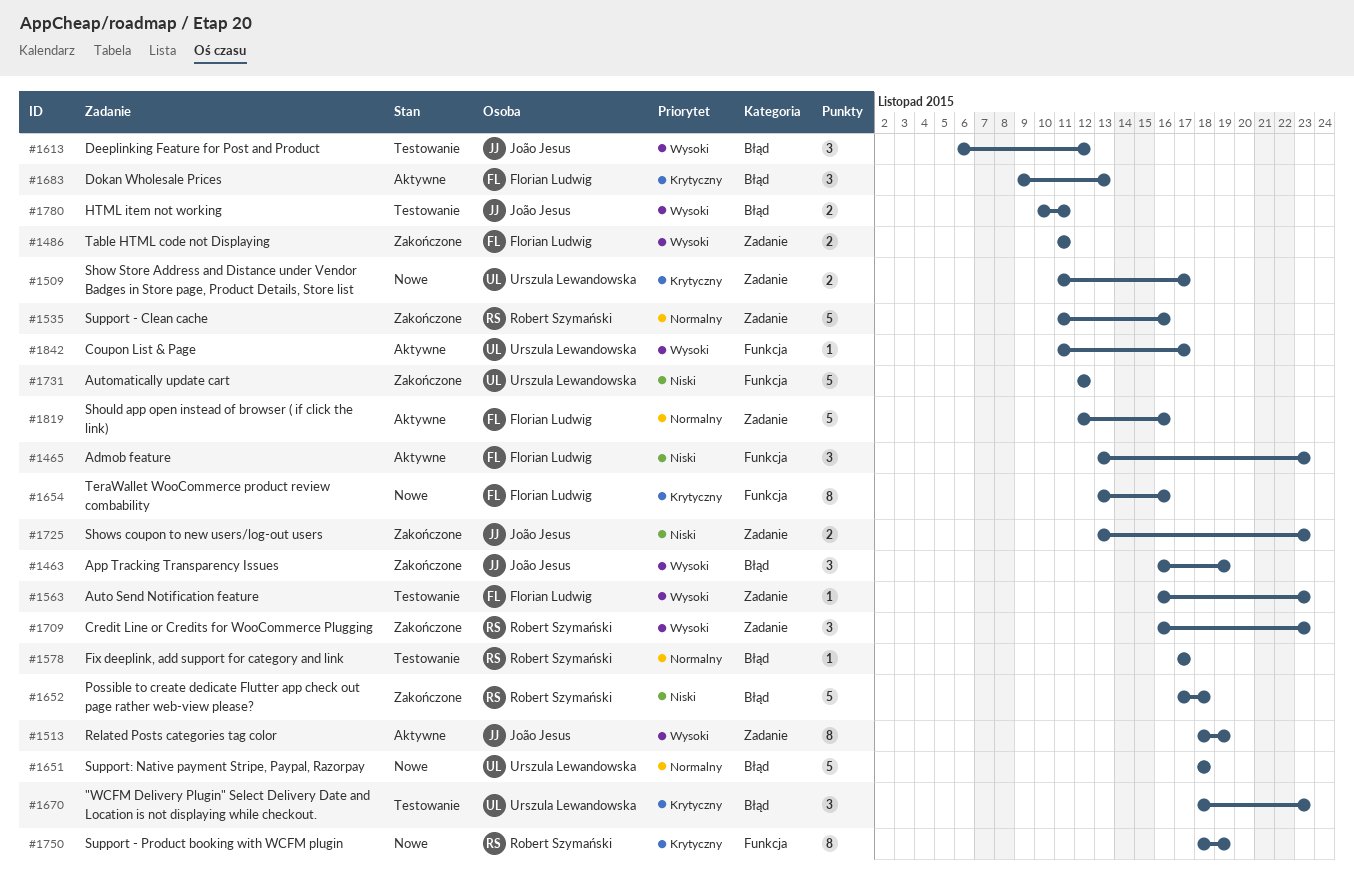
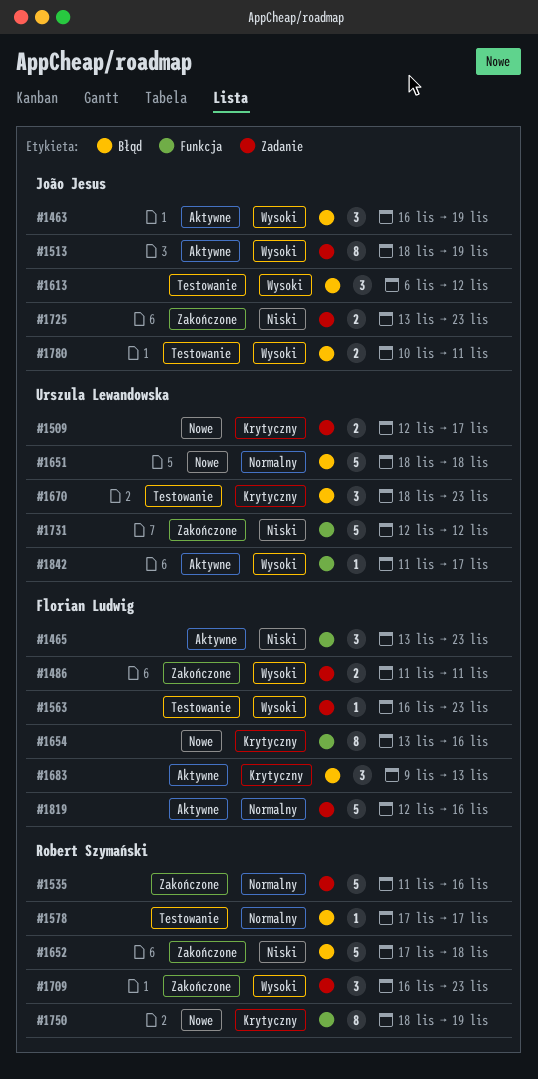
#1463, status: Zakończone -> Aktywne
#1509, start: Nov 11 -> Nov 12

